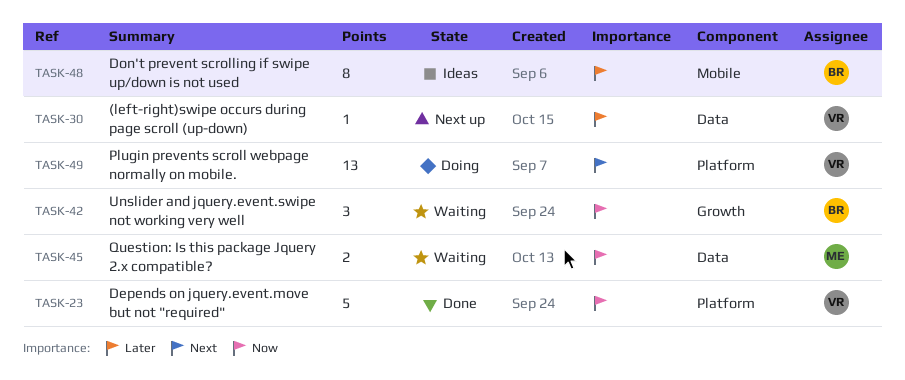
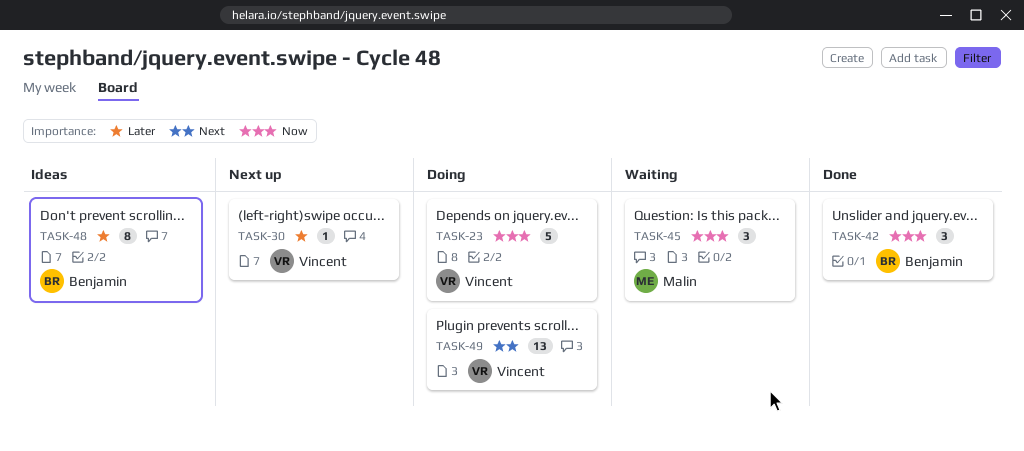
TASK-23, status: Done -> Doing
TASK-42, status: Waiting -> Done
TASK-45, estimate: 2 -> 3

